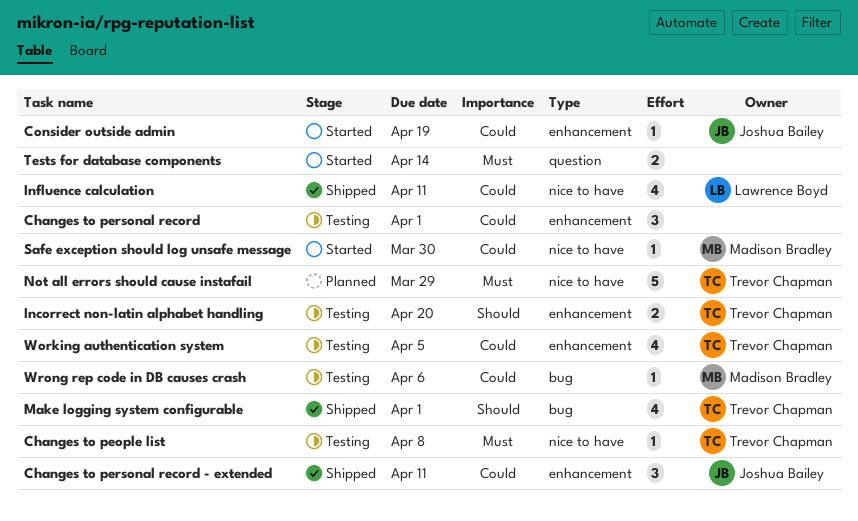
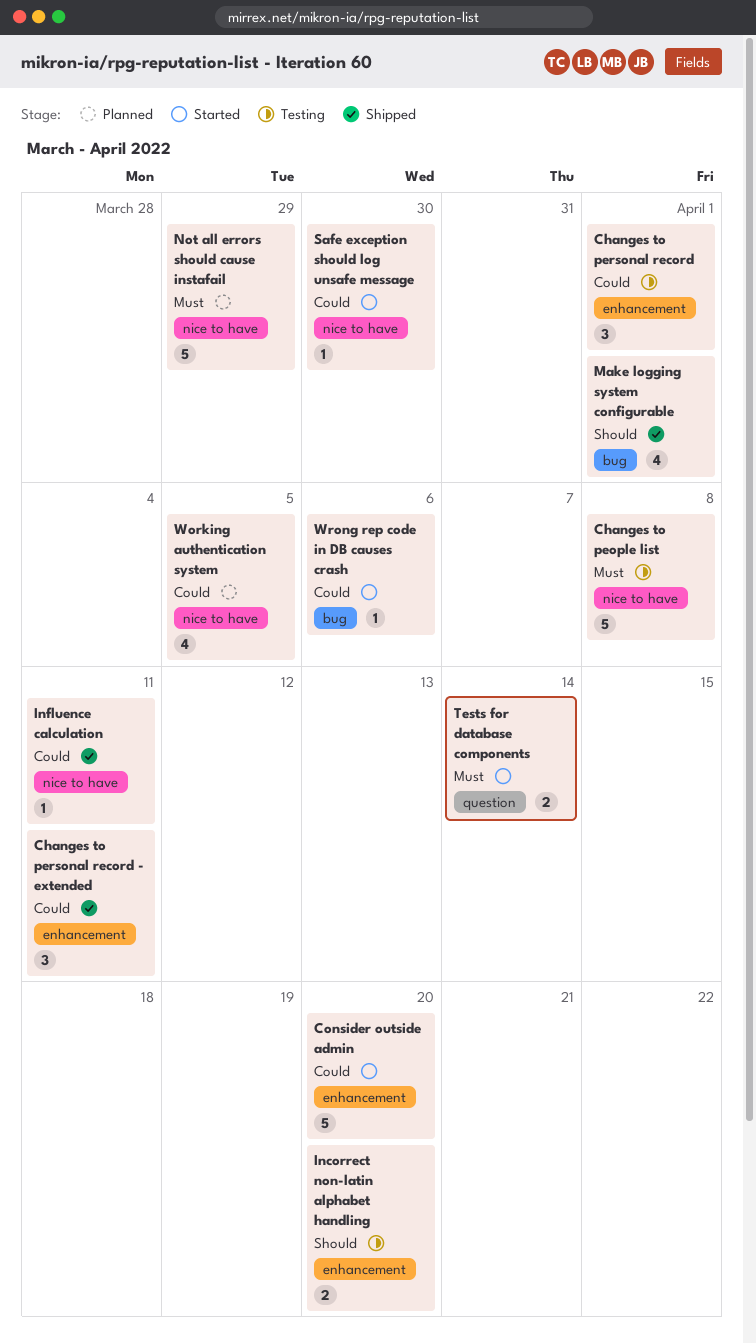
Changes to people list, estimate: 1 -> 5
Consider outside admin, estimate: 1 -> 5
Consider outside admin, due: Apr 19 -> Apr 20
Influence calculation, estimate: 4 -> 1
Working authentication system, status: Testing -> Planned
Working authentication system, label: enhancement -> nice to have
Wrong rep code in DB causes crash, status: Testing -> Started

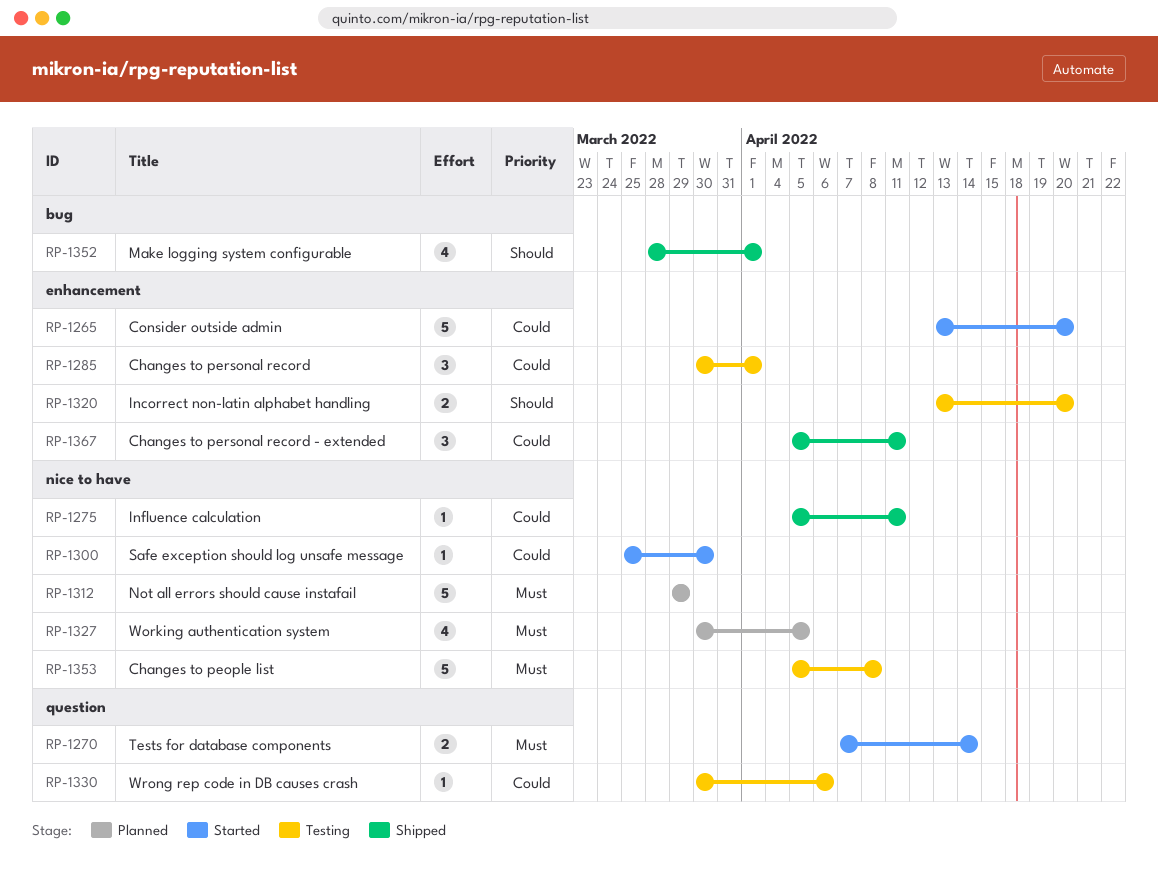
Working authentication system, priority: Could -> Must
Wrong rep code in DB causes crash, status: Started -> Testing
Wrong rep code in DB causes crash, label: bug -> question

